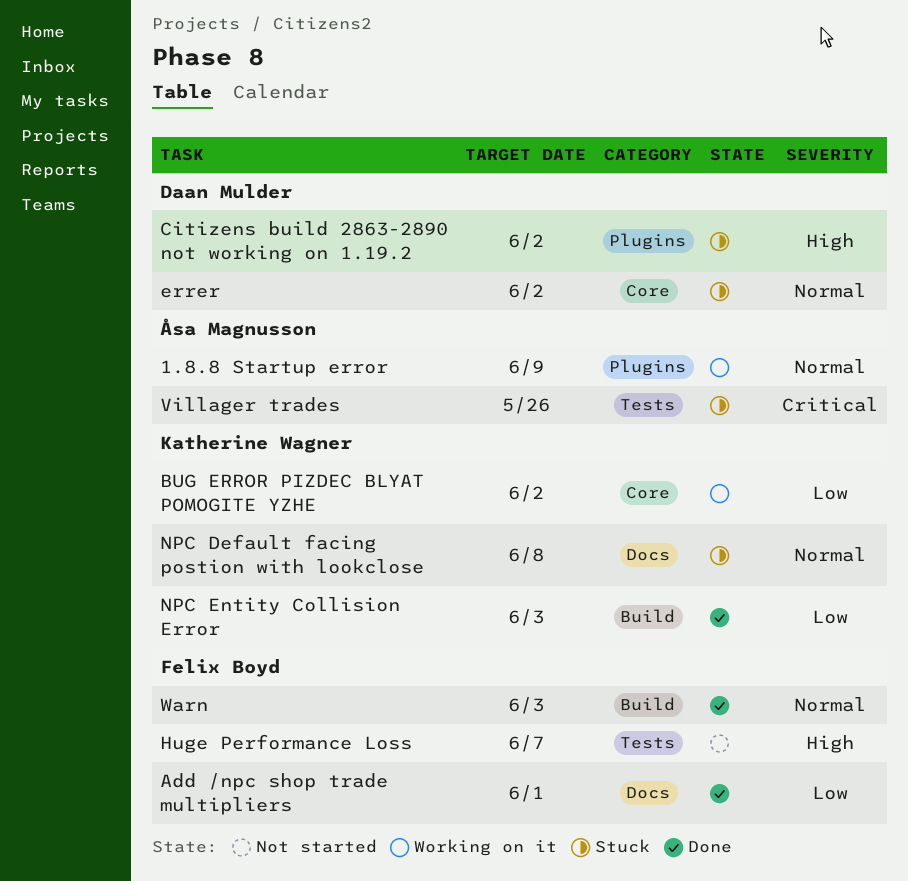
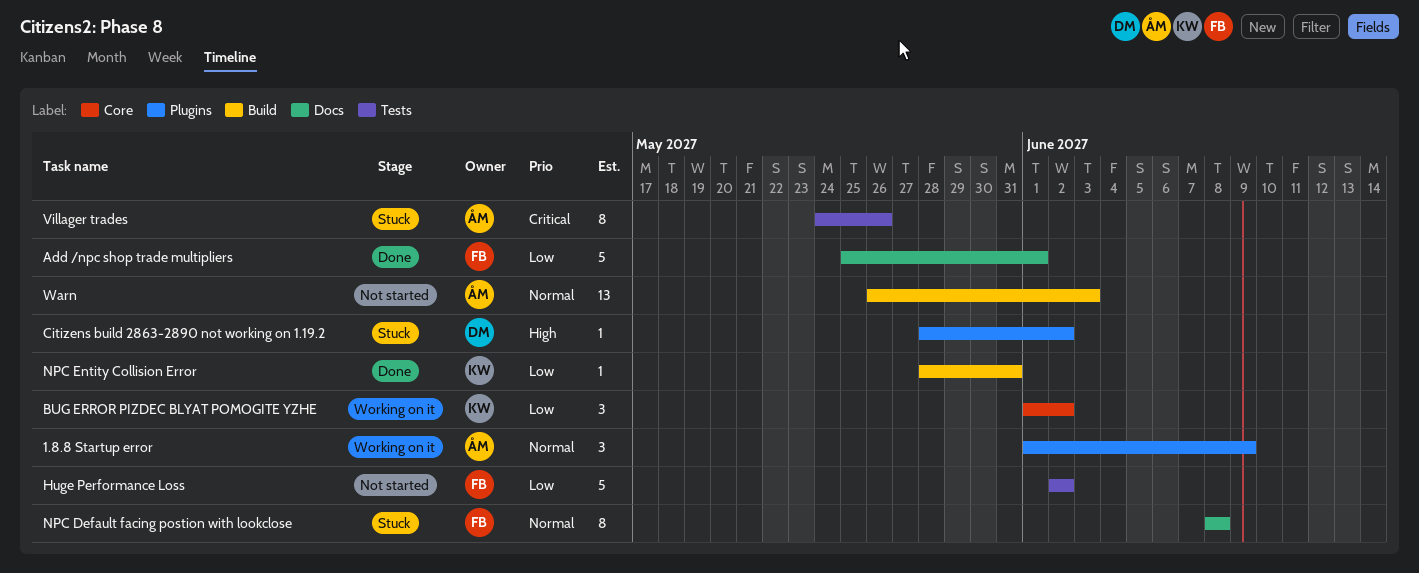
errer: present -> none
Huge Performance Loss, priority: High -> Low
Huge Performance Loss, due: Jun 7 -> Jun 2
NPC Default facing postion with lookclose, owner: Katherine Wagner -> Felix Boyd
NPC Entity Collision Error, due: Jun 3 -> May 31
Warn, status: Done -> Not started
Warn, owner: Felix Boyd -> Åsa Magnusson

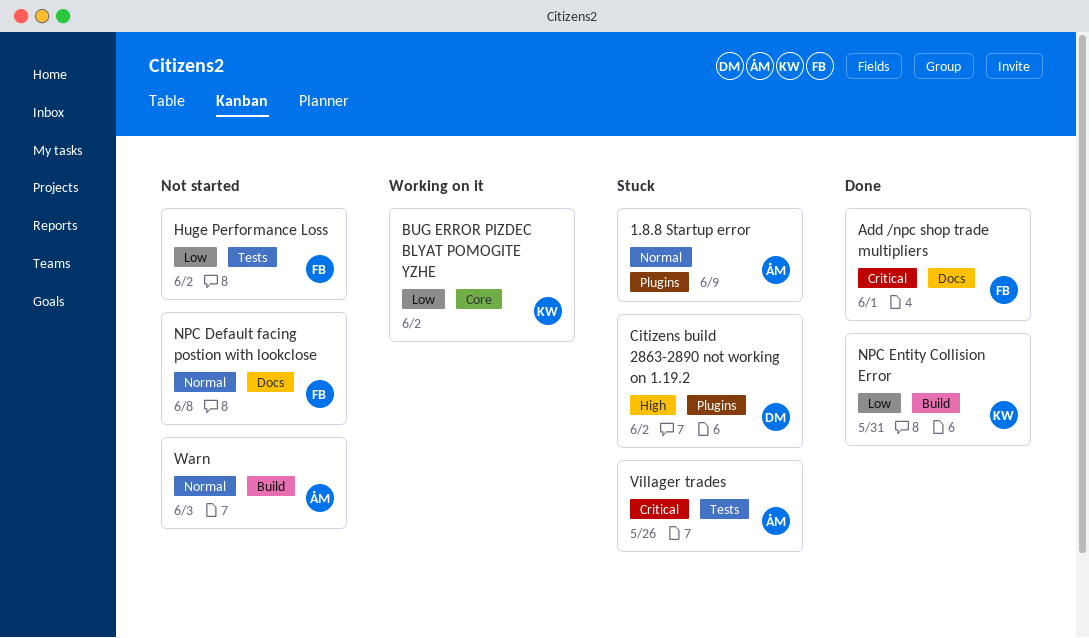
1.8.8 Startup error, status: Working on it -> Stuck
Add /npc shop trade multipliers, priority: Low -> Critical
NPC Default facing postion with lookclose, status: Stuck -> Not started

